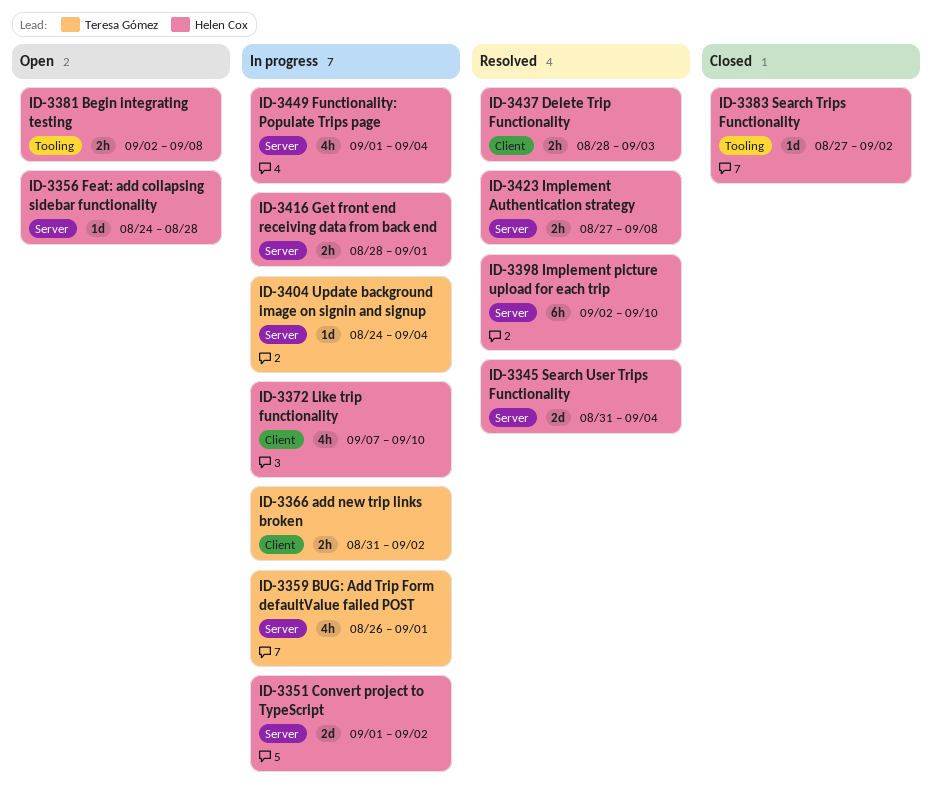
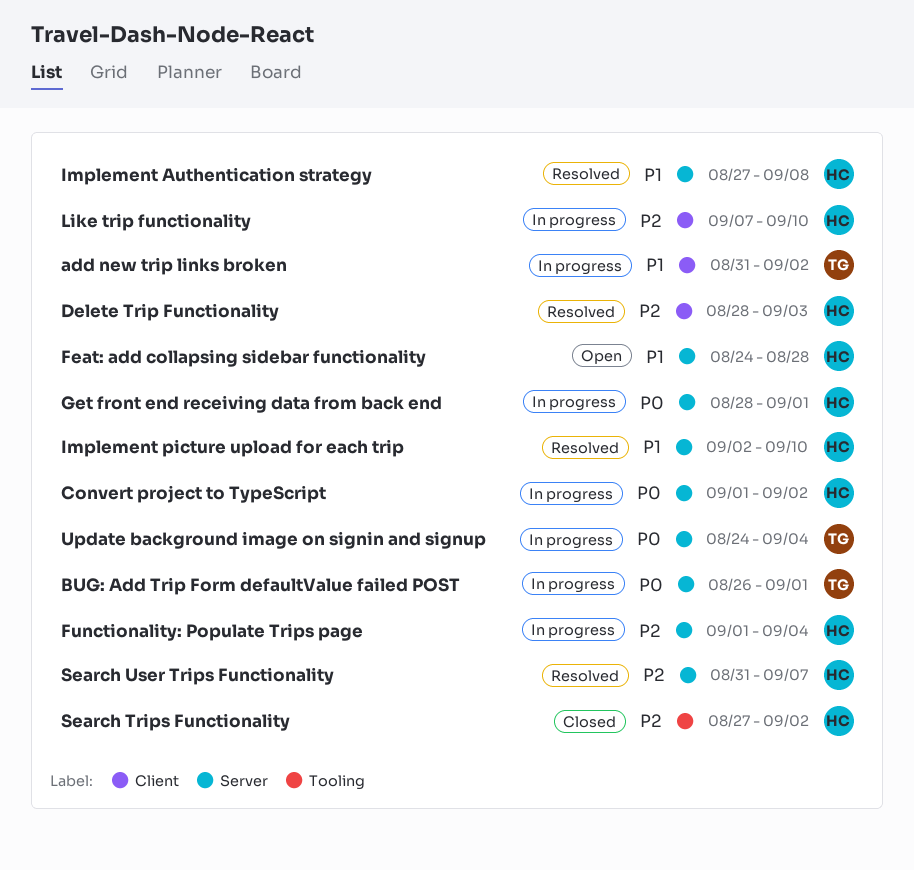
Begin integrating testing: present -> none
Search User Trips Functionality, due: Sep 4 -> Sep 7

